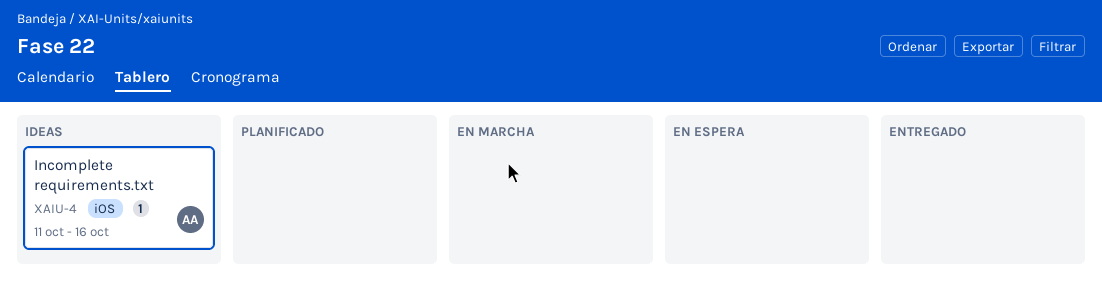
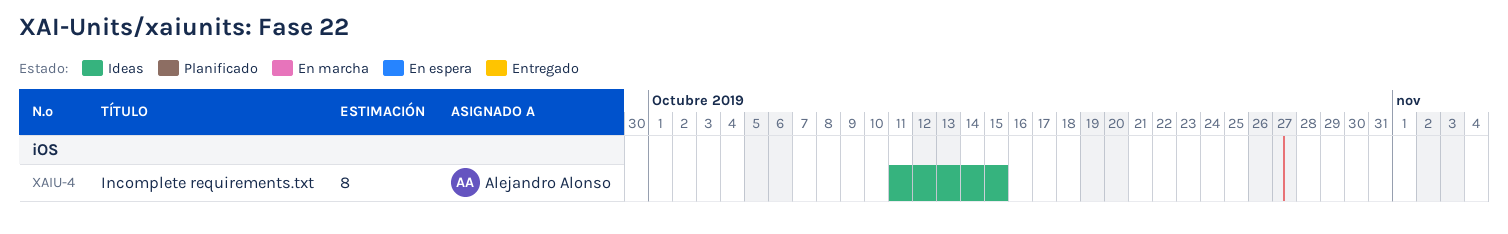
XAIU-4, estimate: 1 -> 8
XAIU-4, due: Oct 16 -> Oct 15

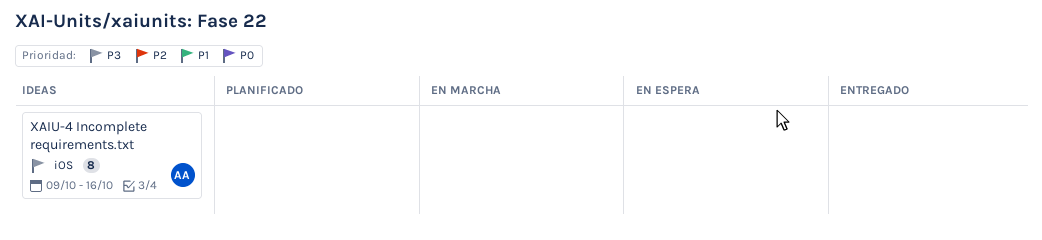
XAIU-4, start: Oct 11 -> Oct 9
XAIU-4, due: Oct 15 -> Oct 16

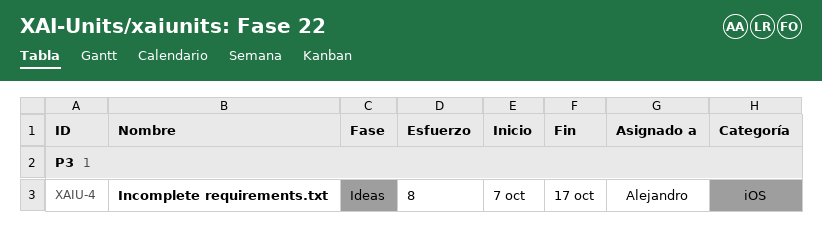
XAIU-4, start: Oct 9 -> Oct 7
XAIU-4, due: Oct 16 -> Oct 17

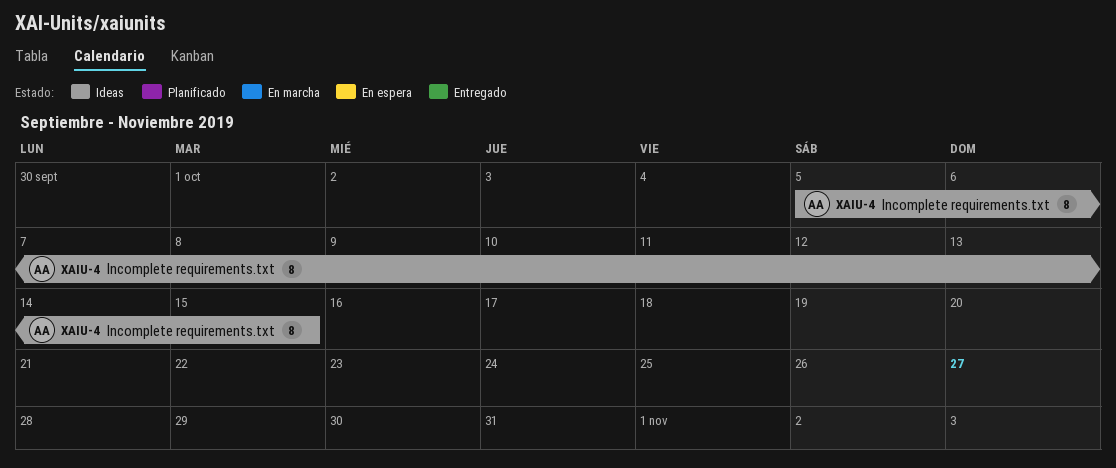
XAIU-4, start: Oct 7 -> Oct 5
XAIU-4, due: Oct 17 -> Oct 15

